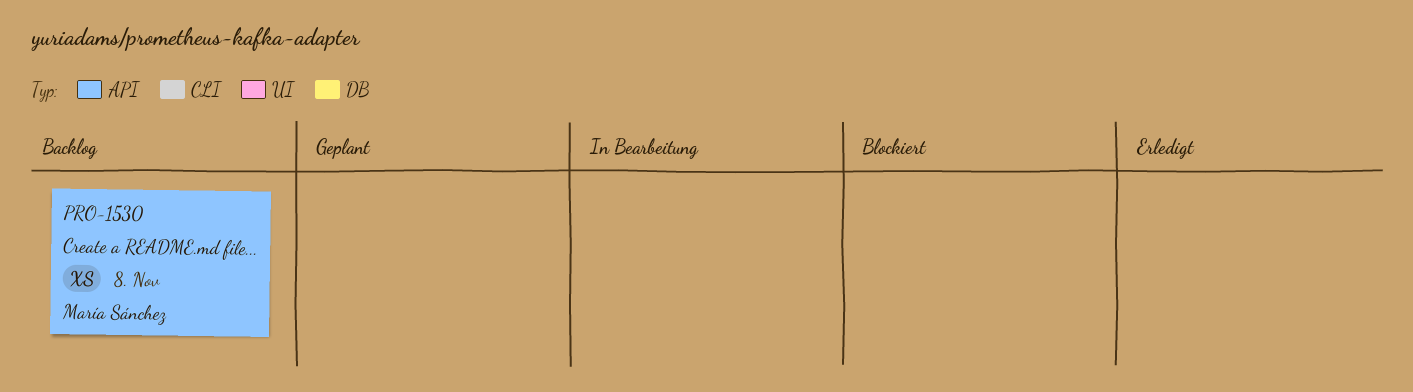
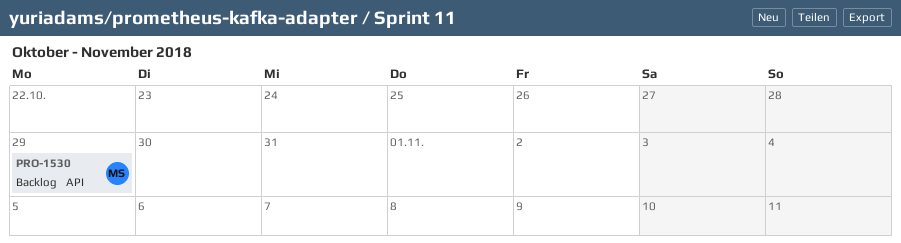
PRO-1530, due: Nov 8 -> Oct 29

